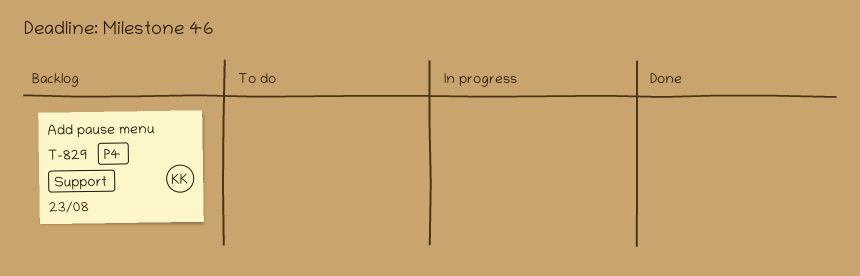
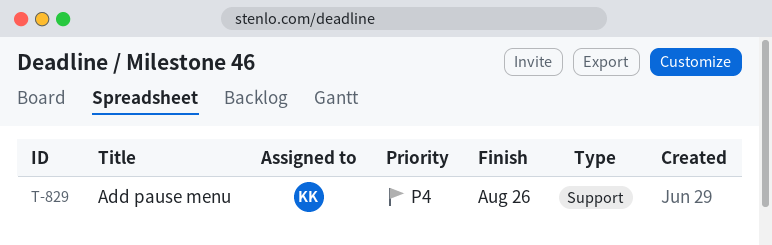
T-829, due: Aug 23 -> Aug 26

